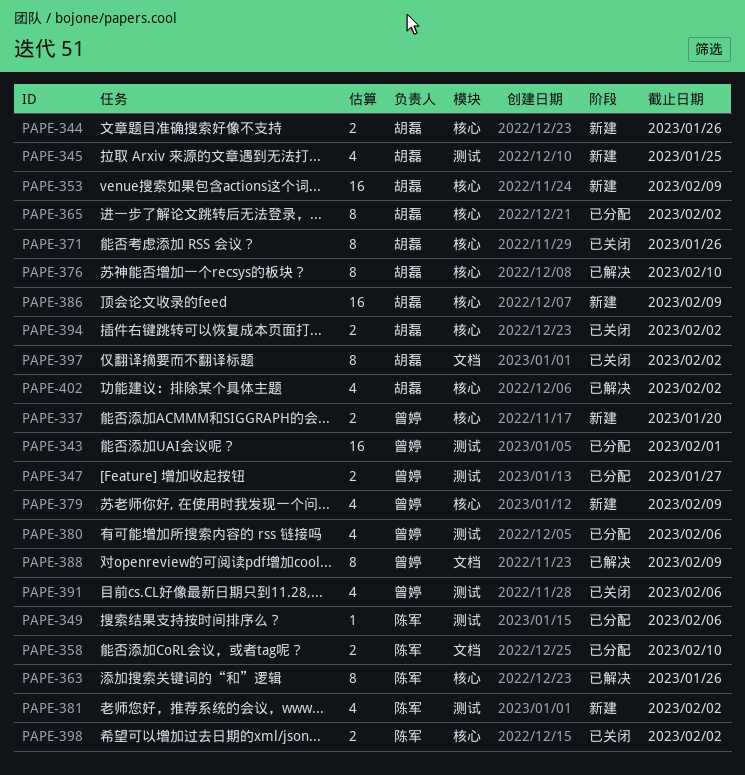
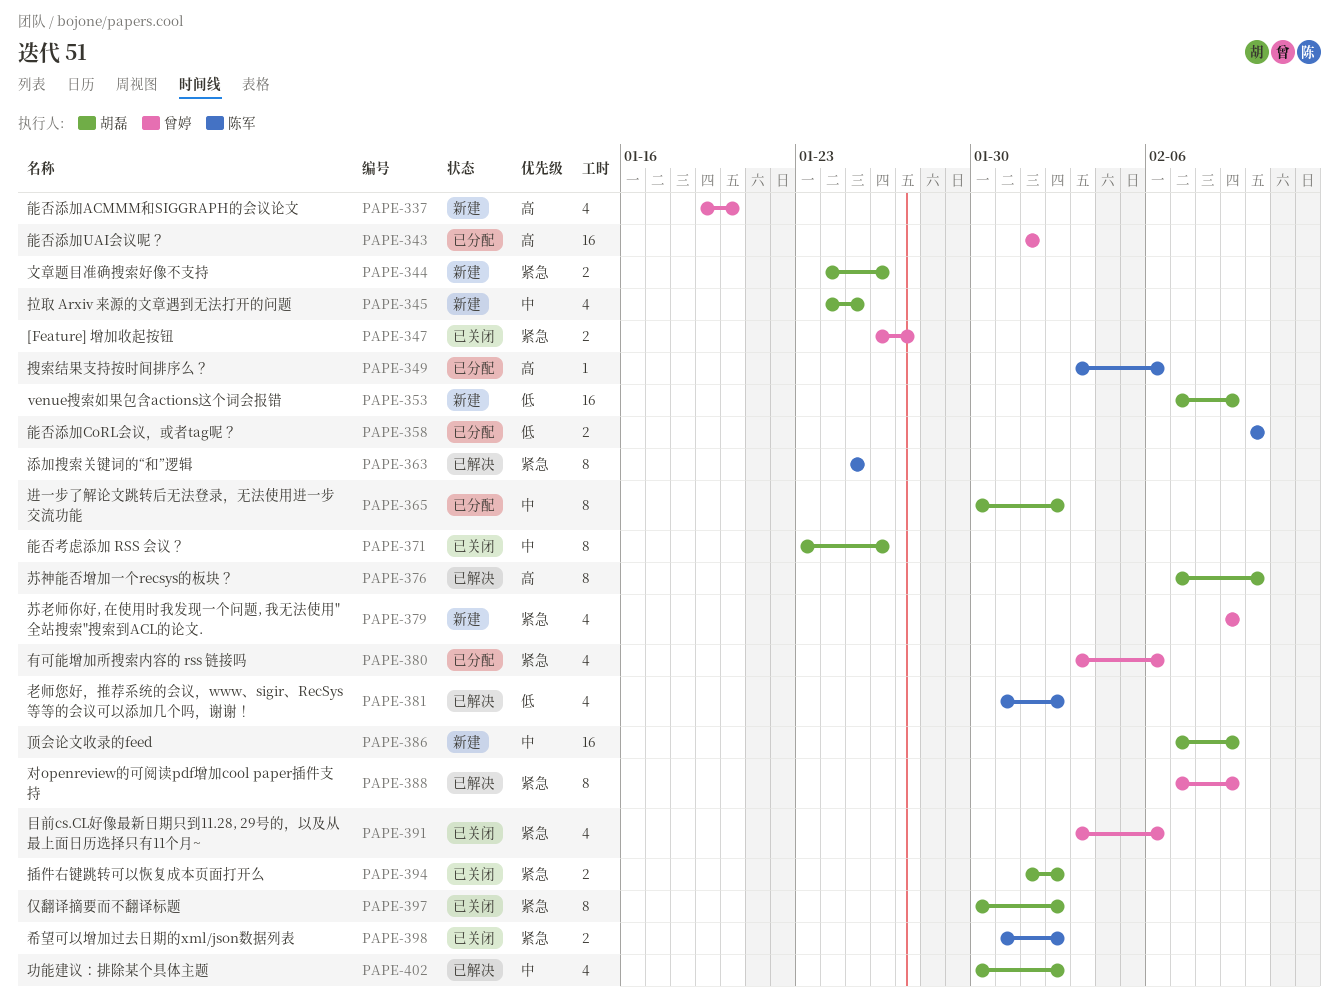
PAPE-337, estimate: 2 -> 4
PAPE-347, status: 已分配 -> 已关闭
PAPE-363, due: Jan 26 -> Jan 25
PAPE-381, status: 新建 -> 已解决

